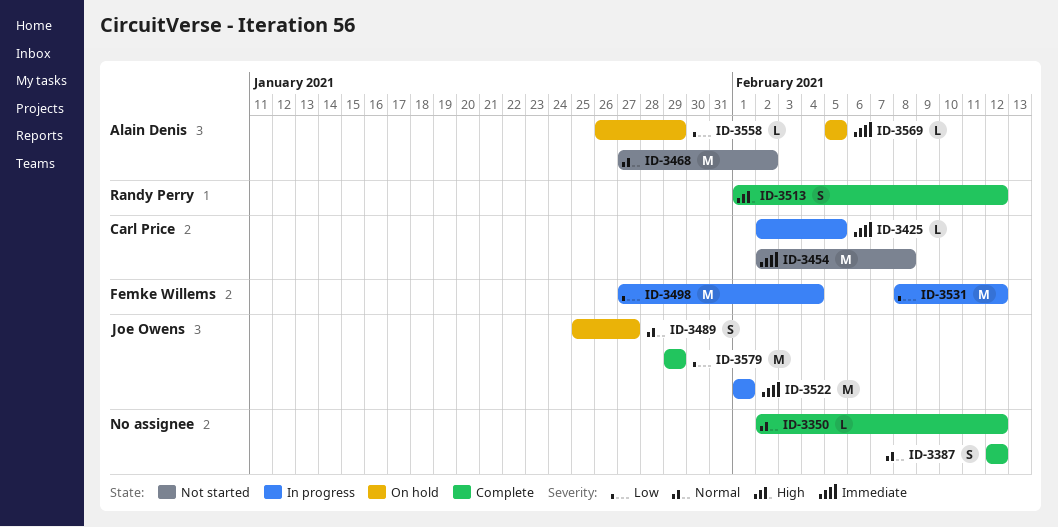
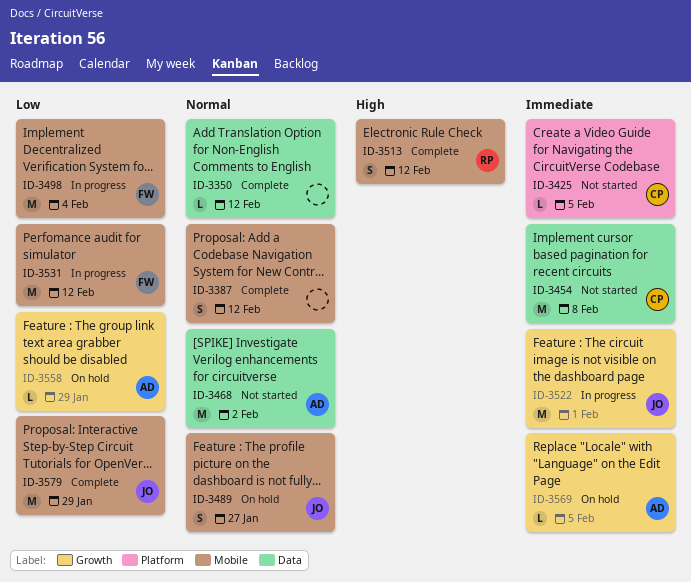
ID-3425, status: In progress -> Not started

